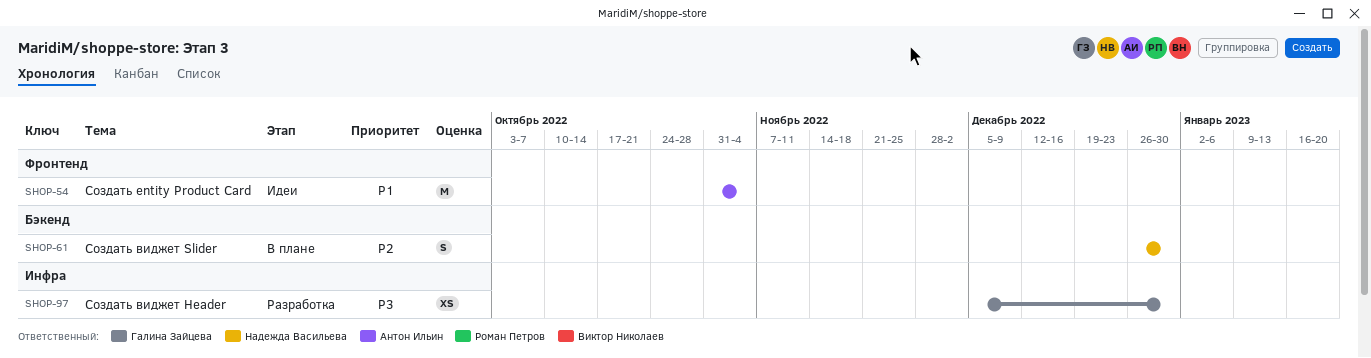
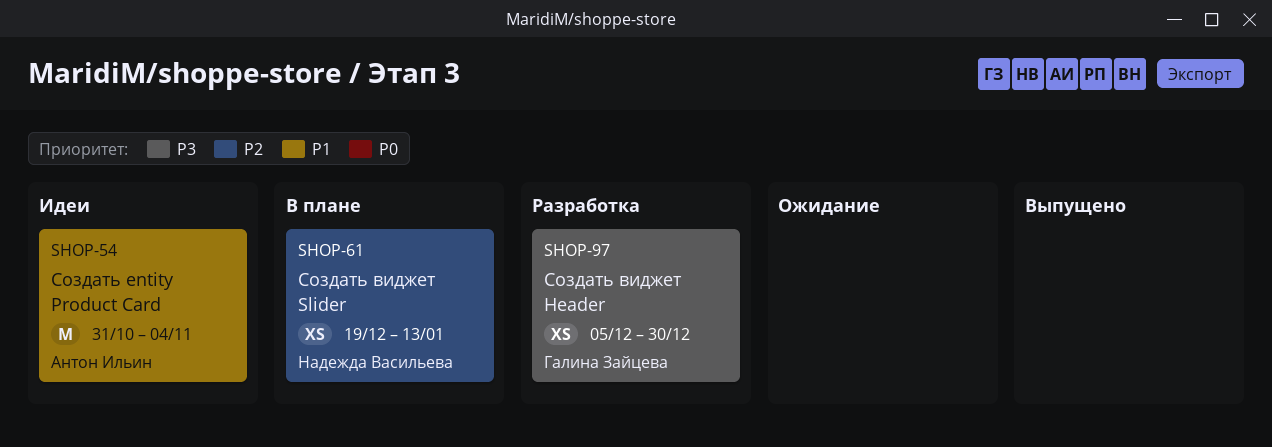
SHOP-61, estimate: S -> XS
SHOP-61, start: Dec 26 -> Dec 19
SHOP-61, due: Dec 30 -> Jan 13

